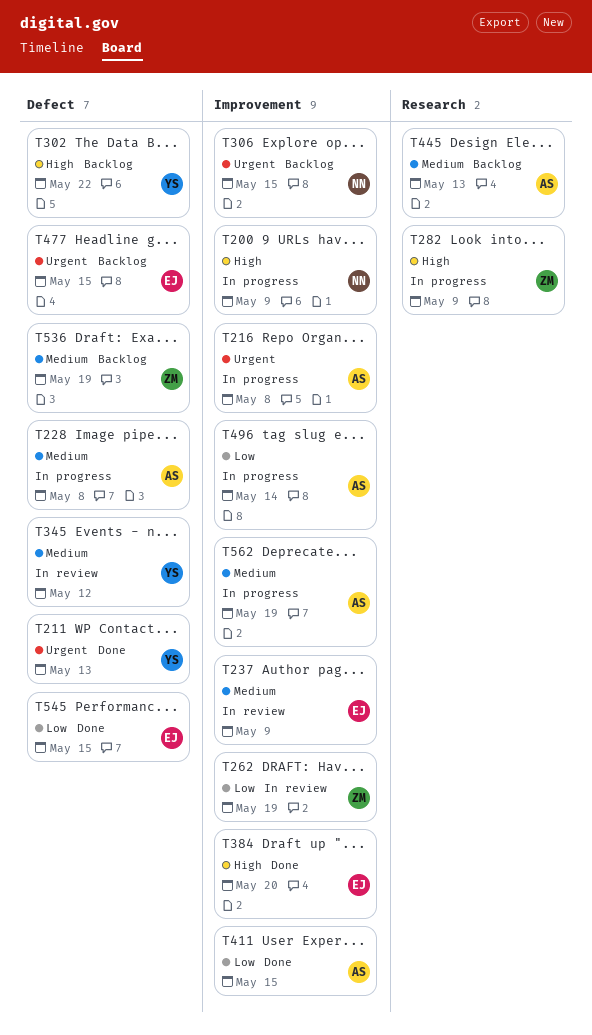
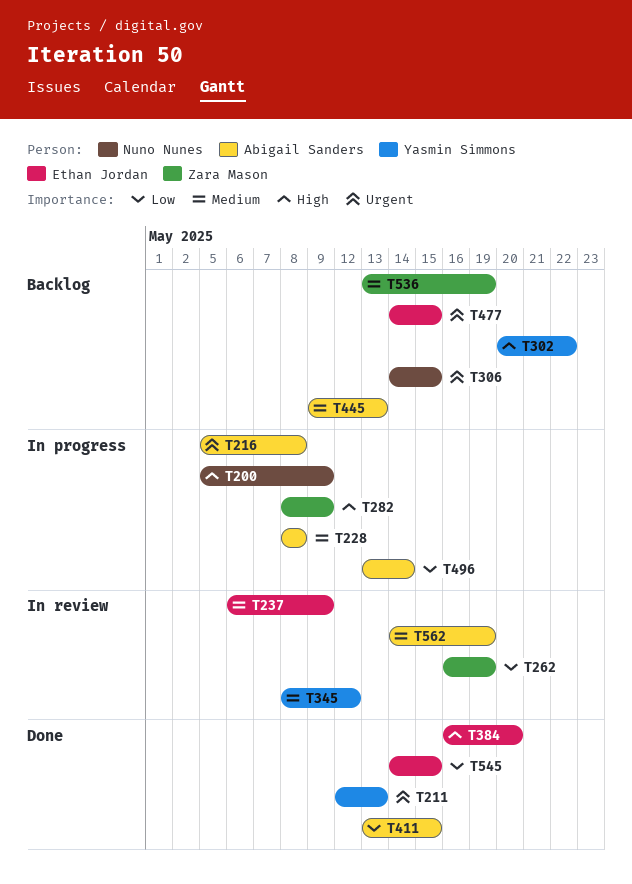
T562, status: In progress -> In review

